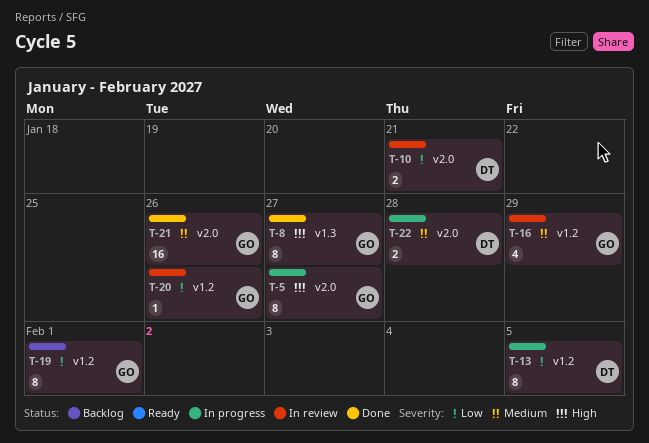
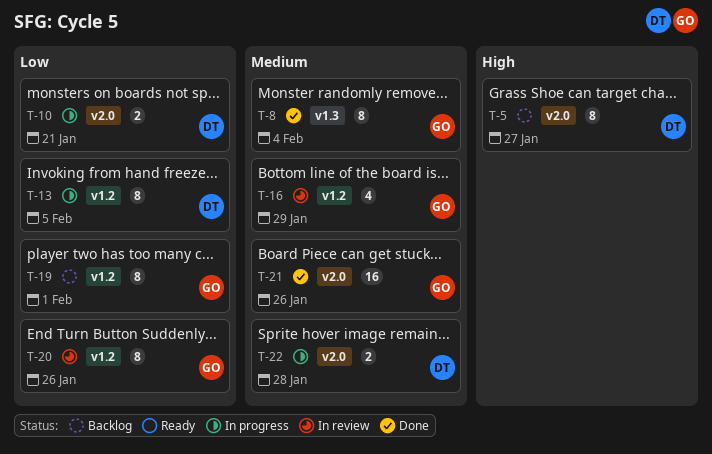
T-5, status: In progress -> Backlog
T-5, owner: GO -> DT
T-8, priority: High -> Medium
T-8, due: Jan 27 -> Feb 4
T-10, status: In review -> In progress
T-20, estimate: 1 -> 8

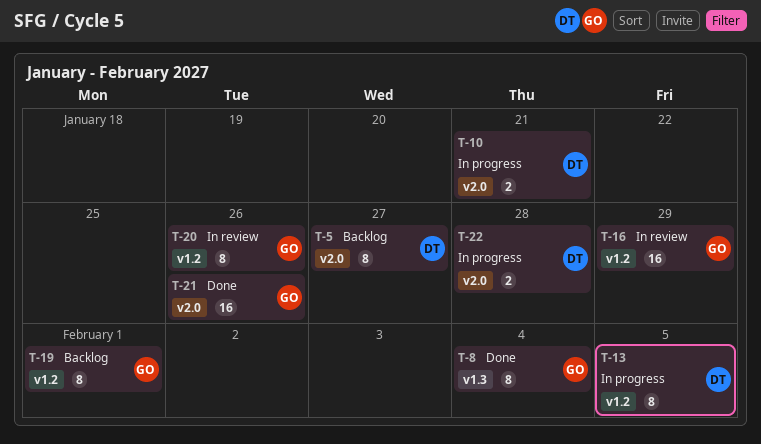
T-16, estimate: 4 -> 16

